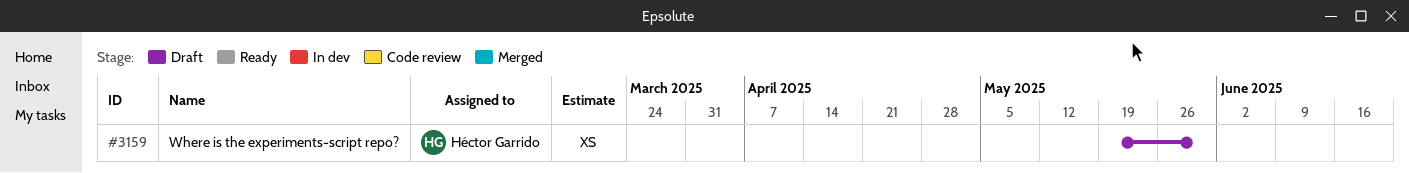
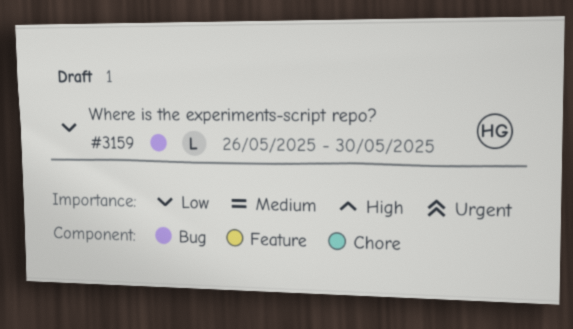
#3159, estimate: XS -> L
#3159, start: May 19 -> May 26

